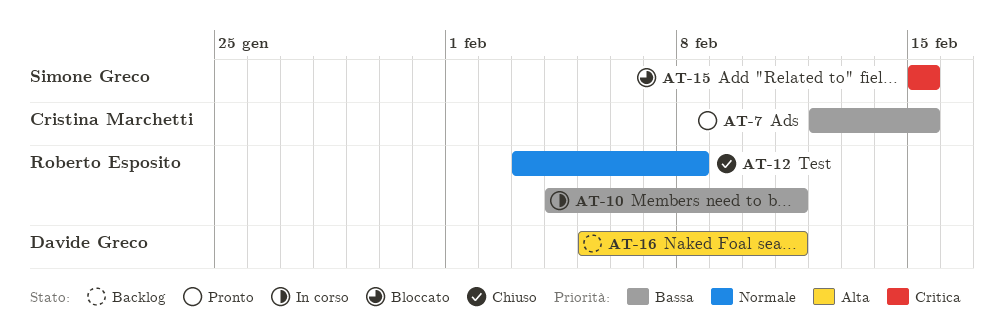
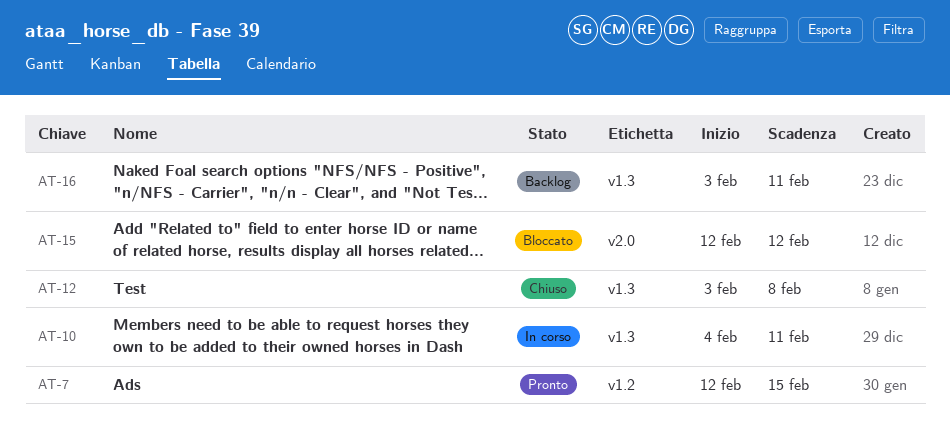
AT-15, start: Feb 15 -> Feb 12
AT-15, due: Feb 15 -> Feb 12
AT-16, start: Feb 5 -> Feb 3

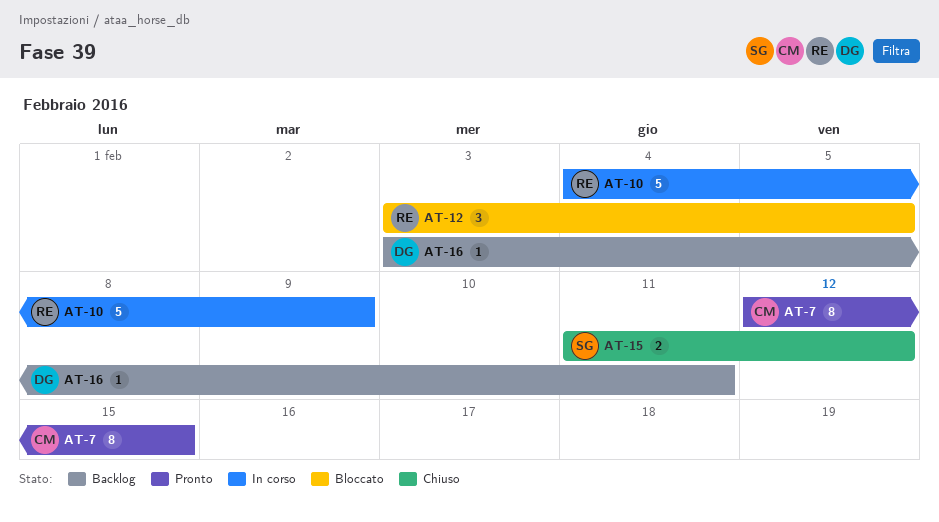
AT-10, due: Feb 11 -> Feb 9
AT-12, status: Chiuso -> Bloccato
AT-12, due: Feb 8 -> Feb 5
AT-15, status: Bloccato -> Chiuso
AT-15, start: Feb 12 -> Feb 11

